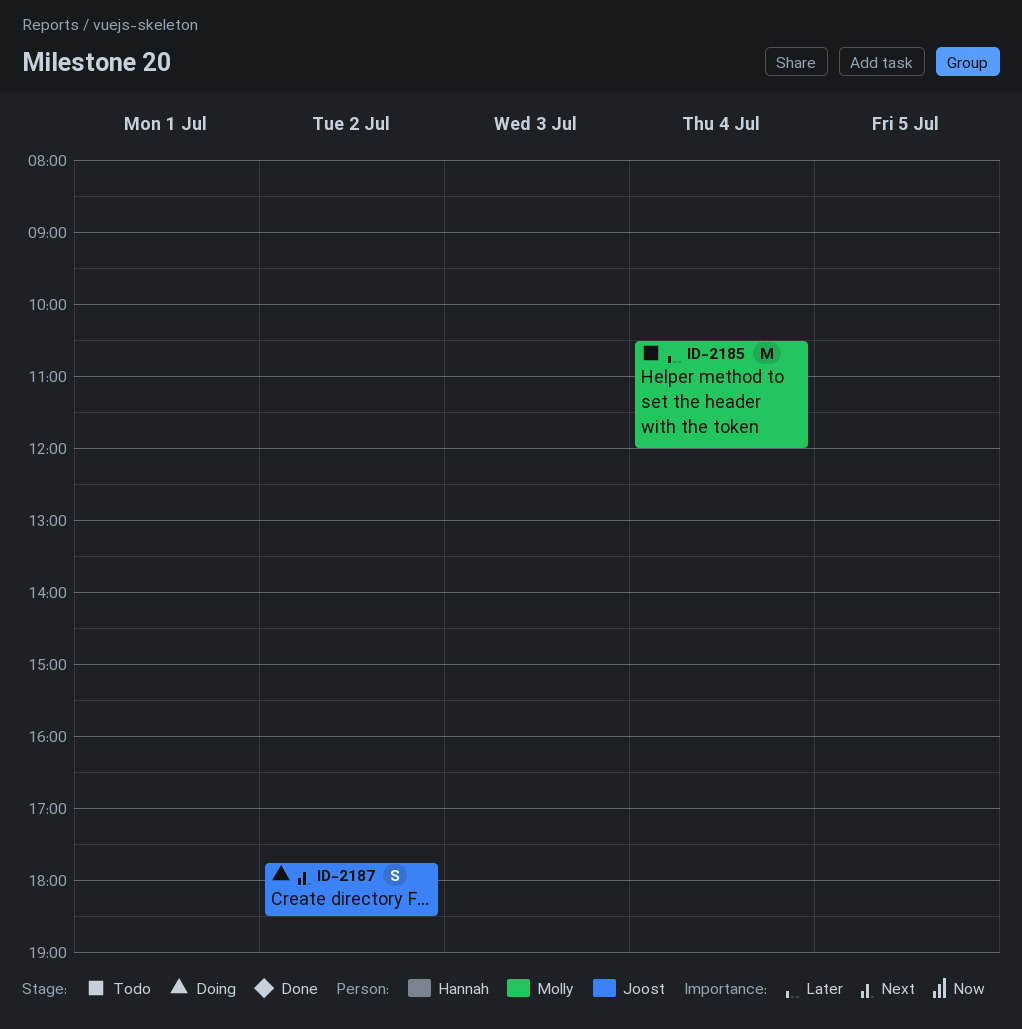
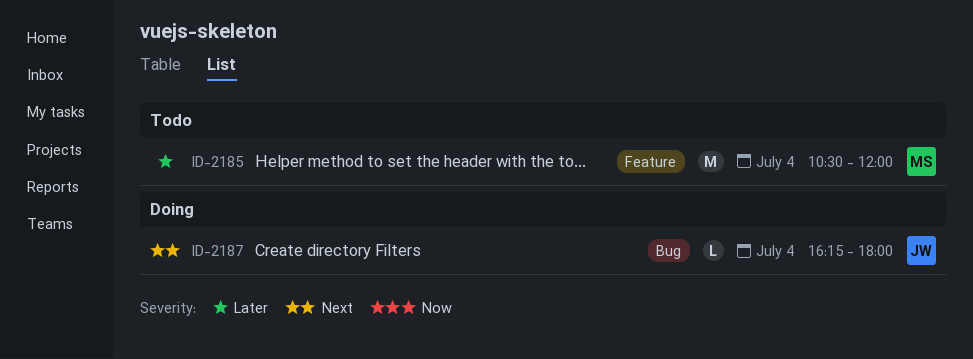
ID-2187, estimate: S -> L
ID-2187, day: Jul 2 -> Jul 4
ID-2187, begins: 17:45 -> 16:15
ID-2187, ends: 18:30 -> 18:00

